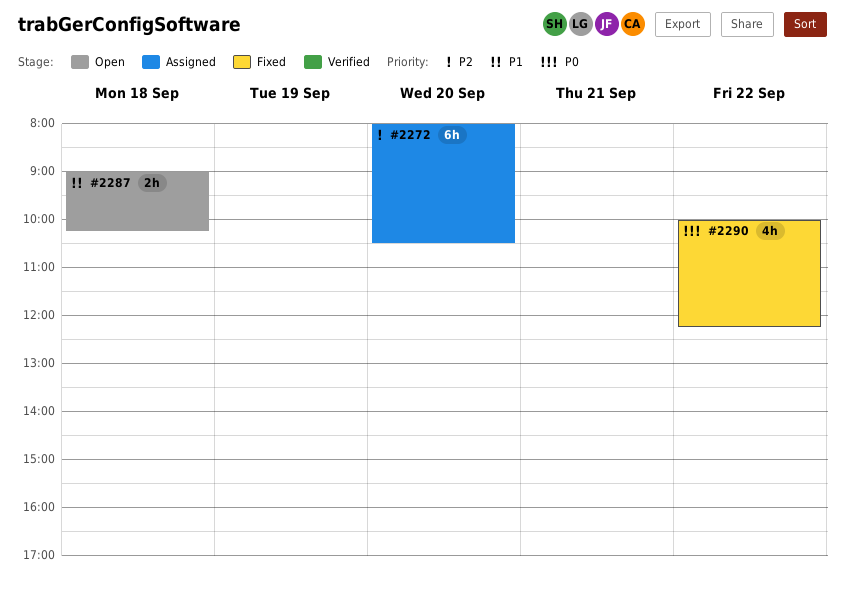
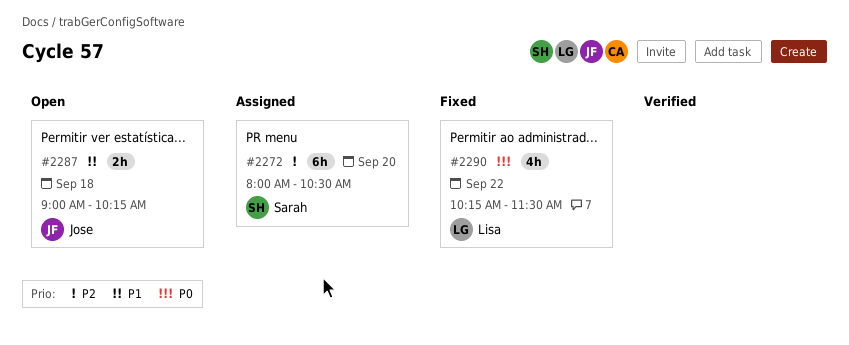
#2290, begins: 10:00 -> 10:15
#2290, ends: 12:15 -> 11:30

